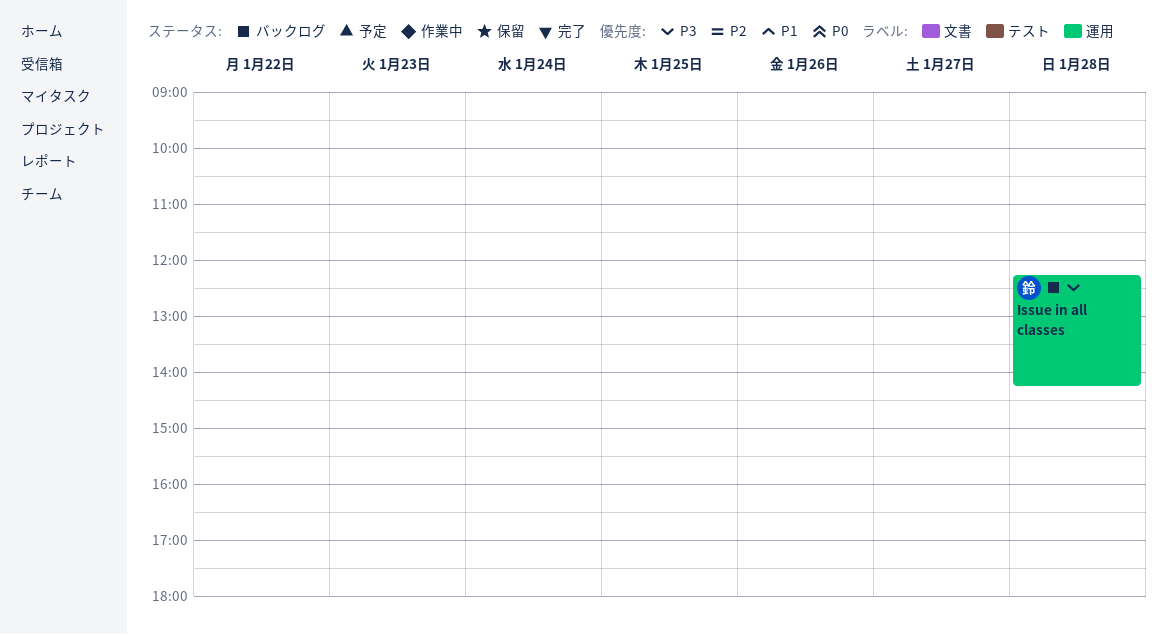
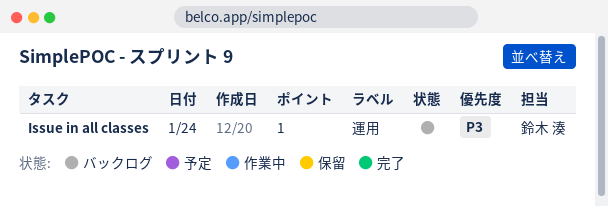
Issue in all classes, day: Jan 28 -> Jan 24

